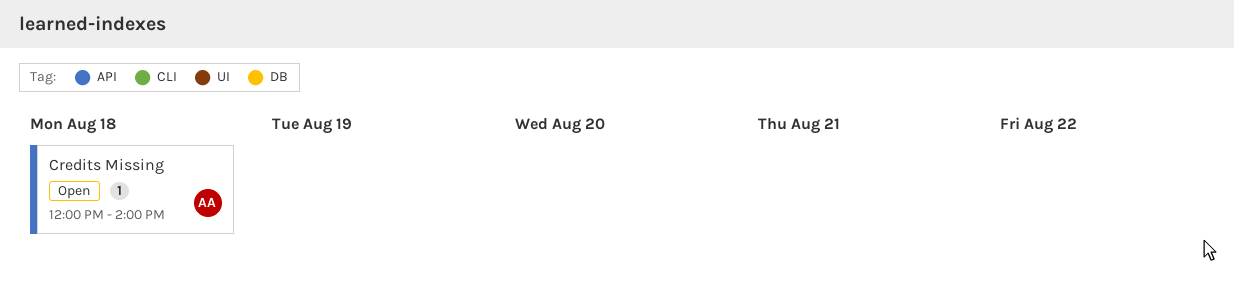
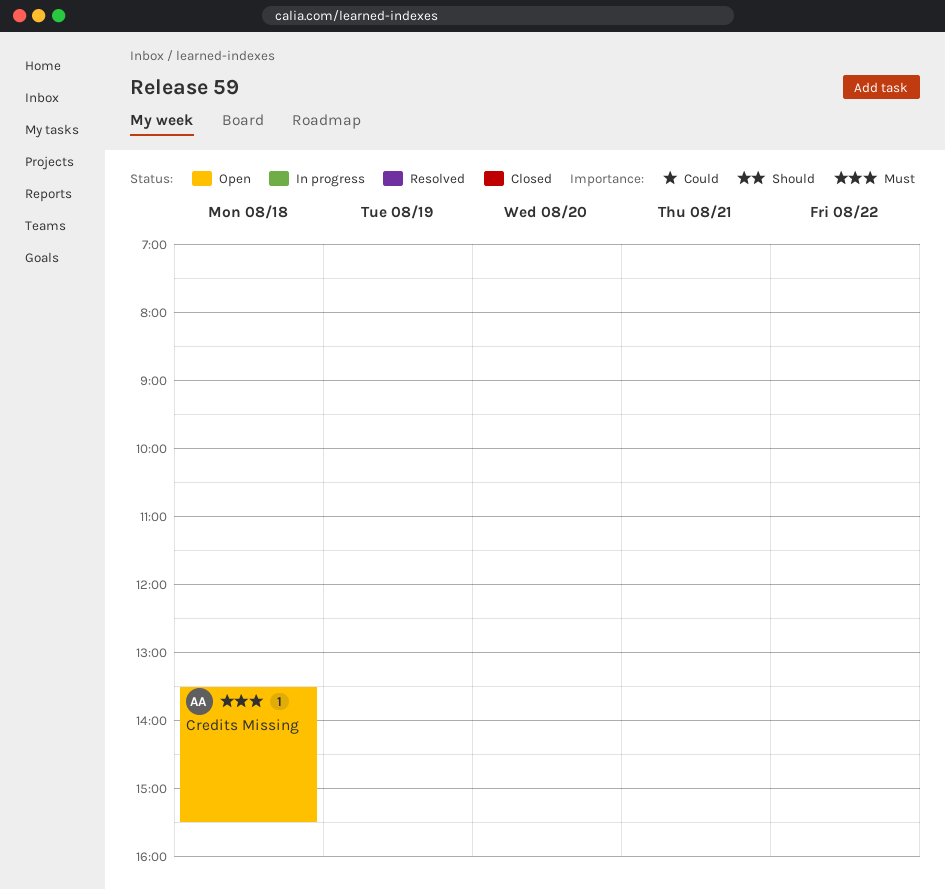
Credits Missing, begins: 12:00 -> 13:30
Credits Missing, ends: 14:00 -> 15:30

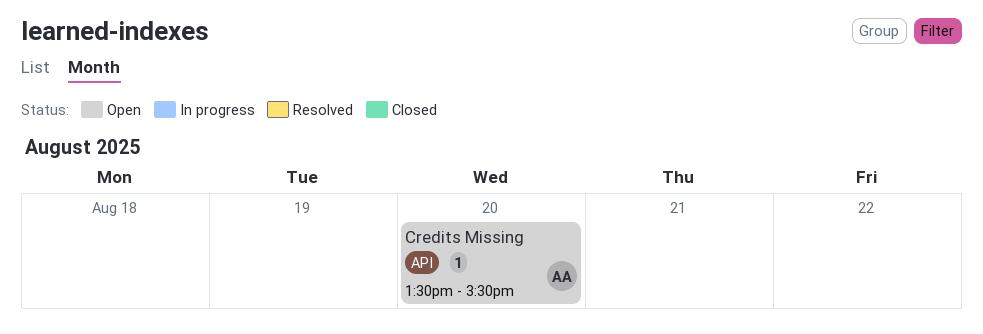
Credits Missing, day: Aug 18 -> Aug 20

